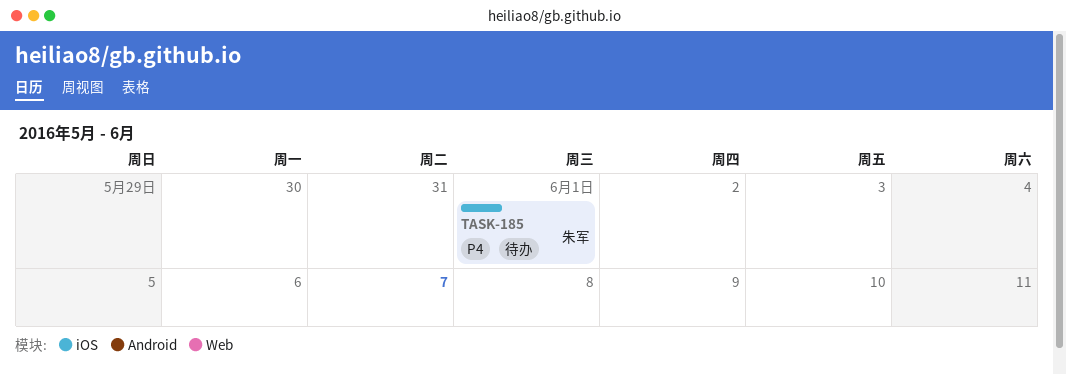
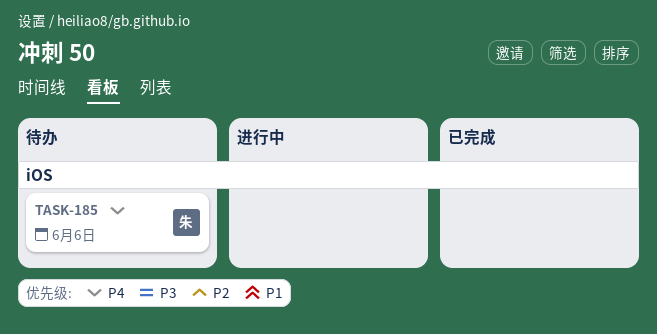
TASK-185, due: Jun 1 -> Jun 6

